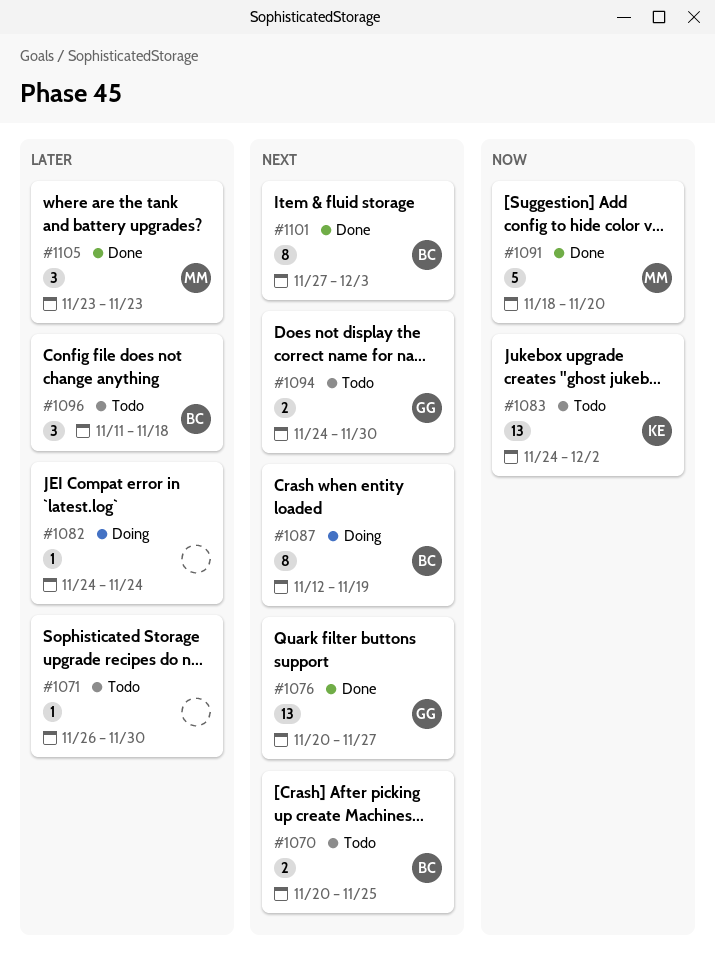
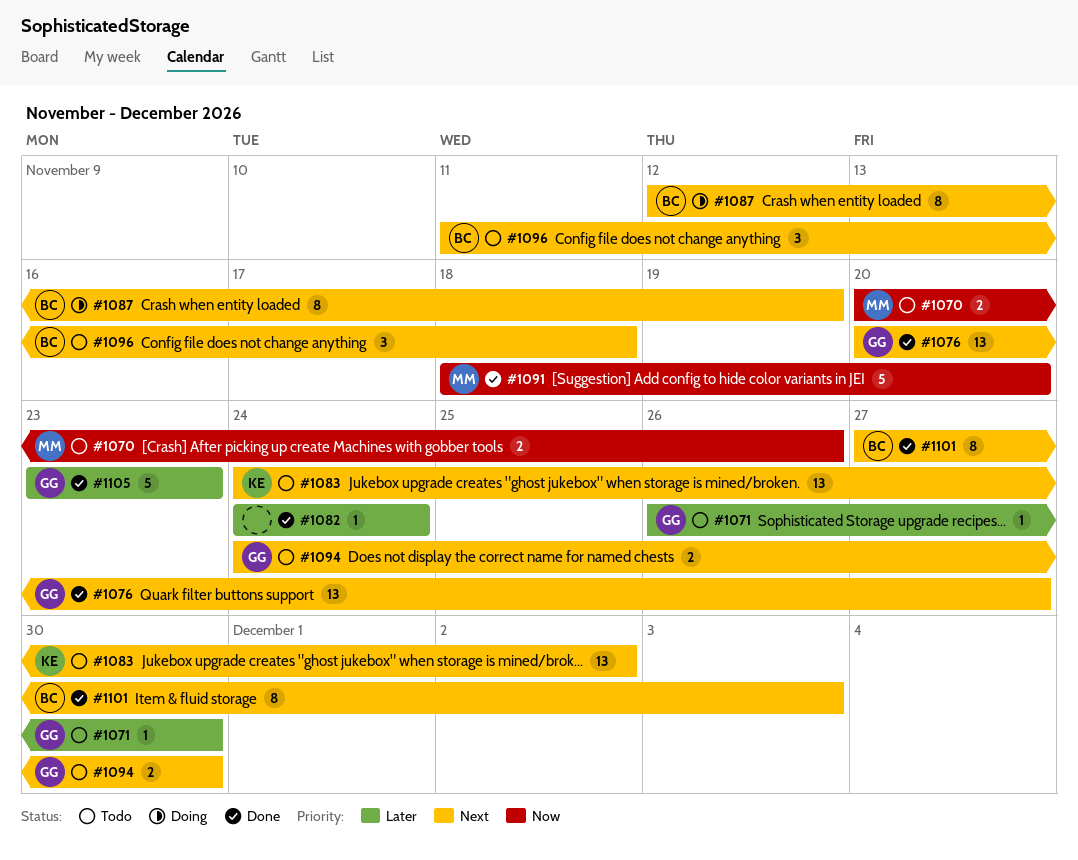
#1070, owner: BC -> MM
#1070, priority: Next -> Now
#1070, due: Nov 25 -> Nov 26
#1071, owner: none -> GG
#1082, status: Doing -> Done
#1083, priority: Now -> Next
#1096, priority: Later -> Next
#1105, owner: MM -> GG
#1105, estimate: 3 -> 5

